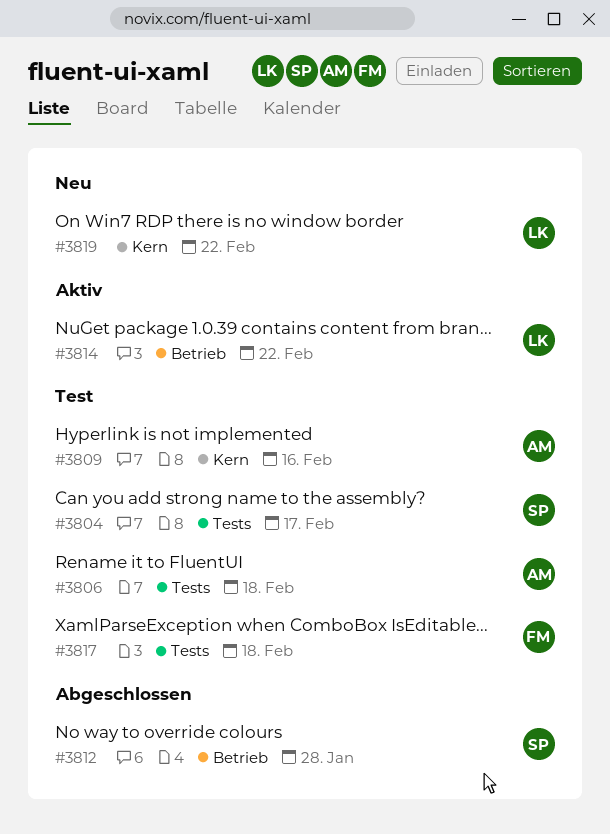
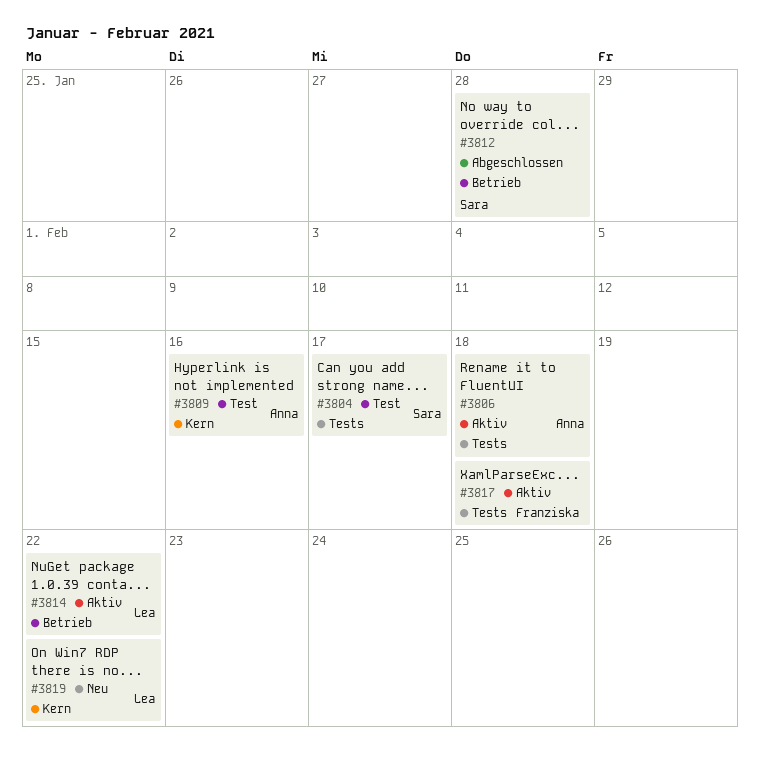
#3806, status: Test -> Aktiv
#3817, status: Test -> Aktiv

